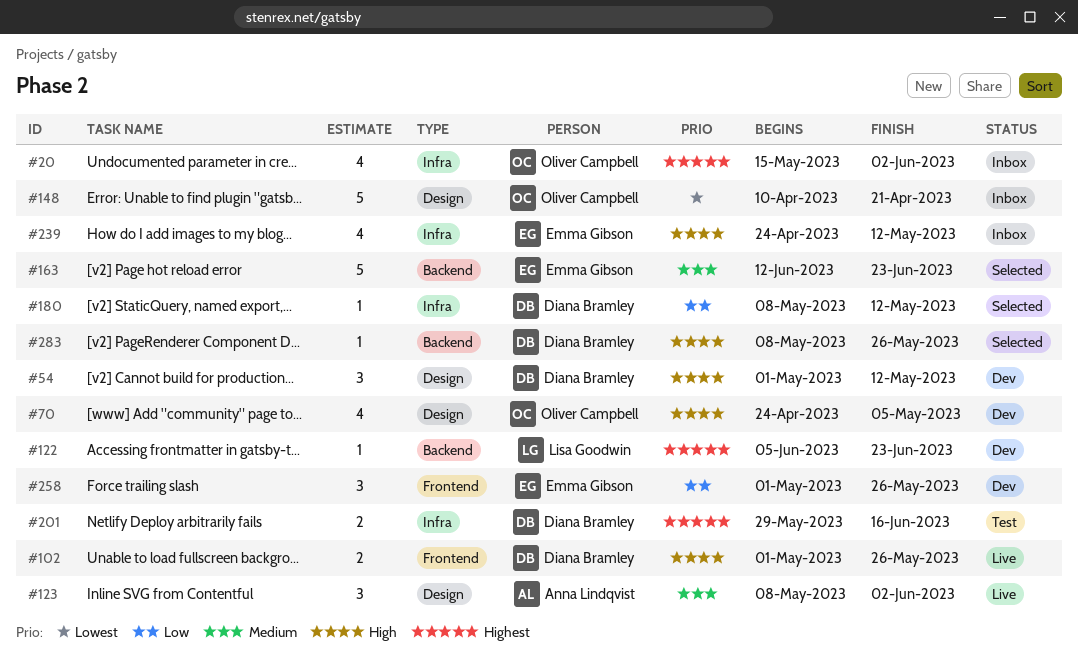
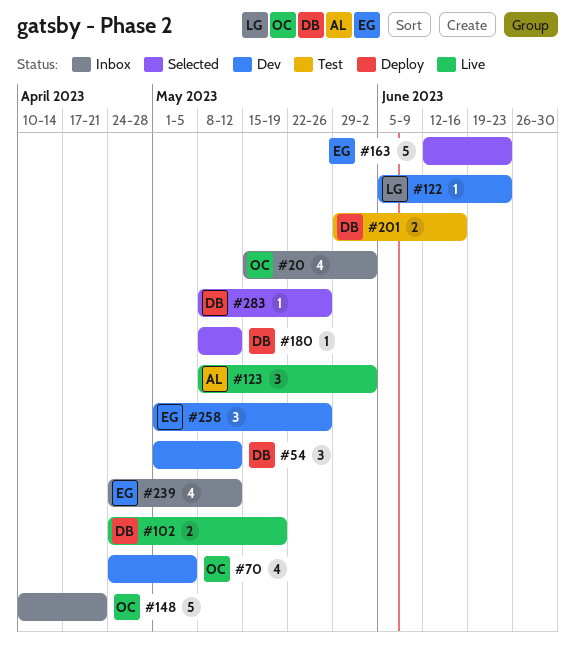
#102, start: May 1 -> Apr 24
#102, due: May 26 -> May 19

